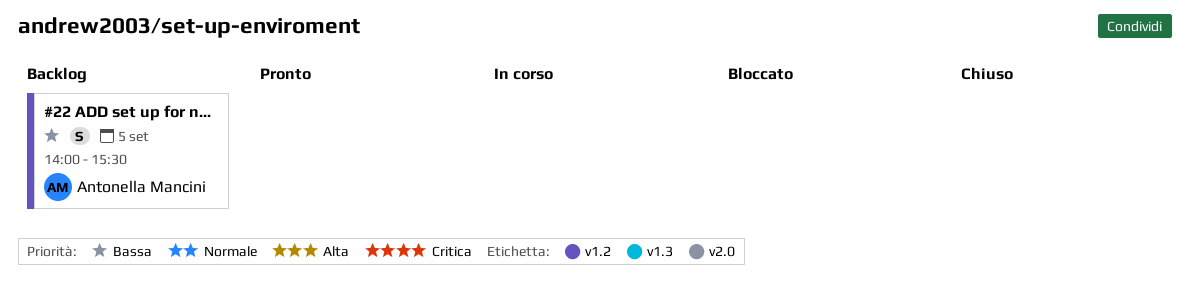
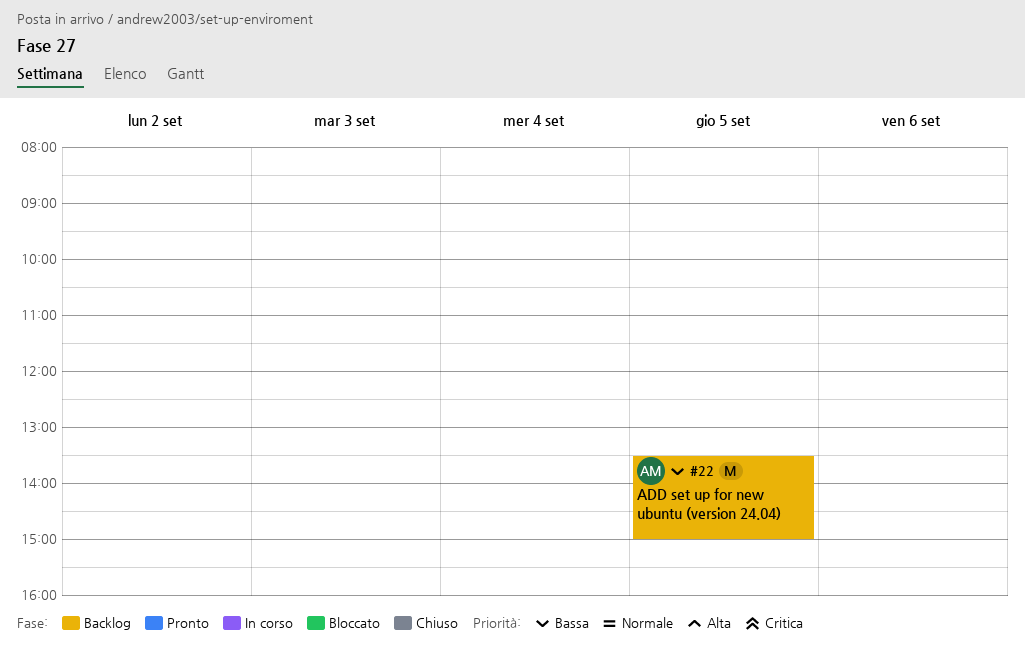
#22, estimate: S -> M
#22, begins: 14:00 -> 13:30
#22, ends: 15:30 -> 15:00

